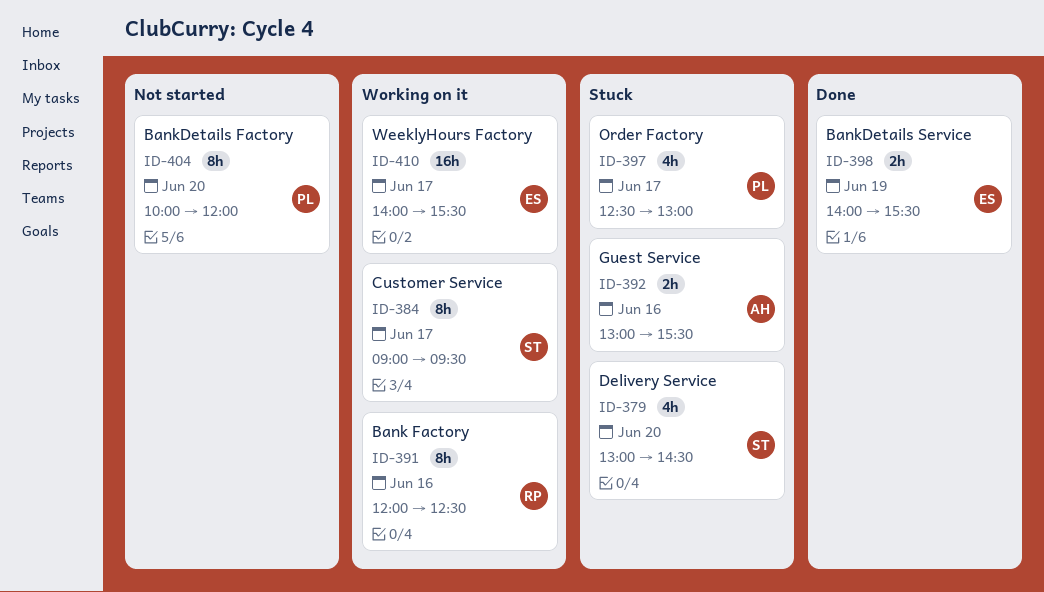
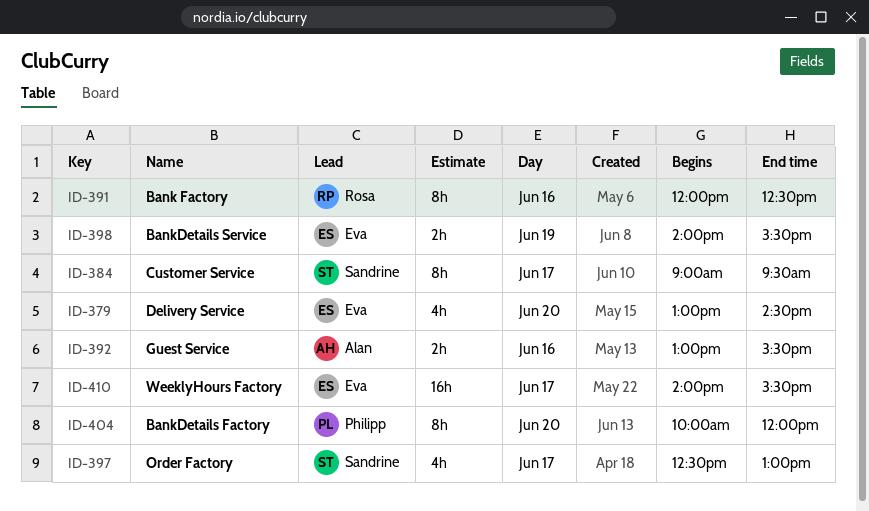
ID-379, owner: Sandrine -> Eva
ID-397, owner: Philipp -> Sandrine

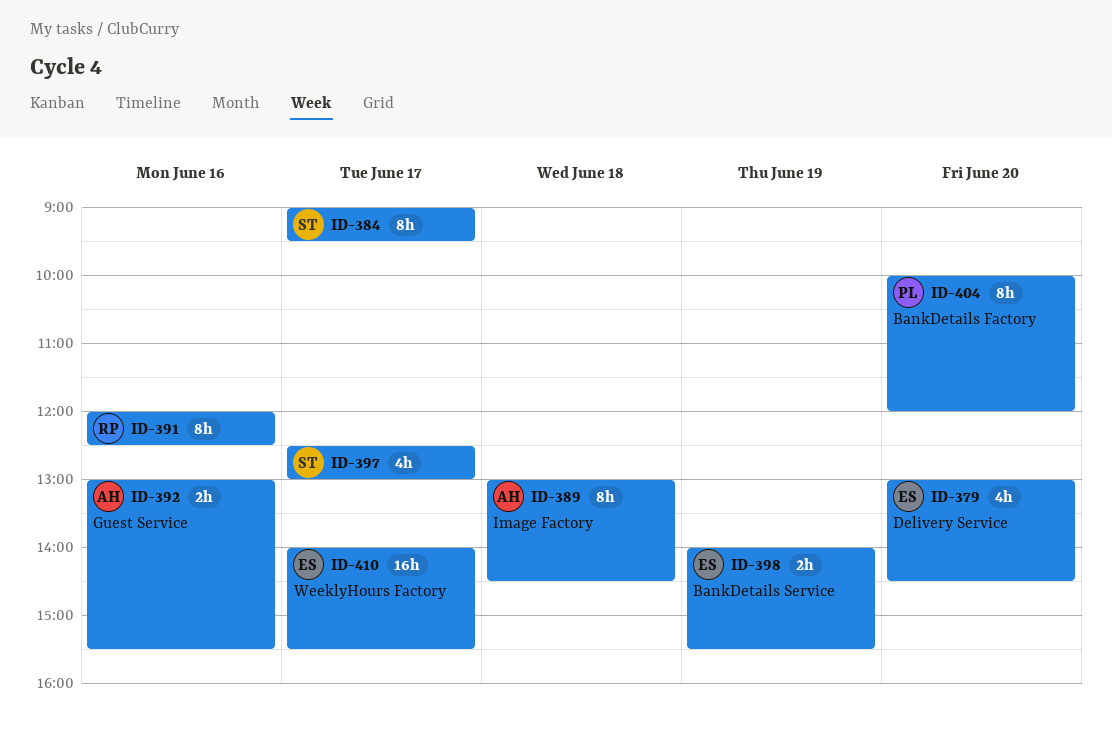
ID-389: none -> present

